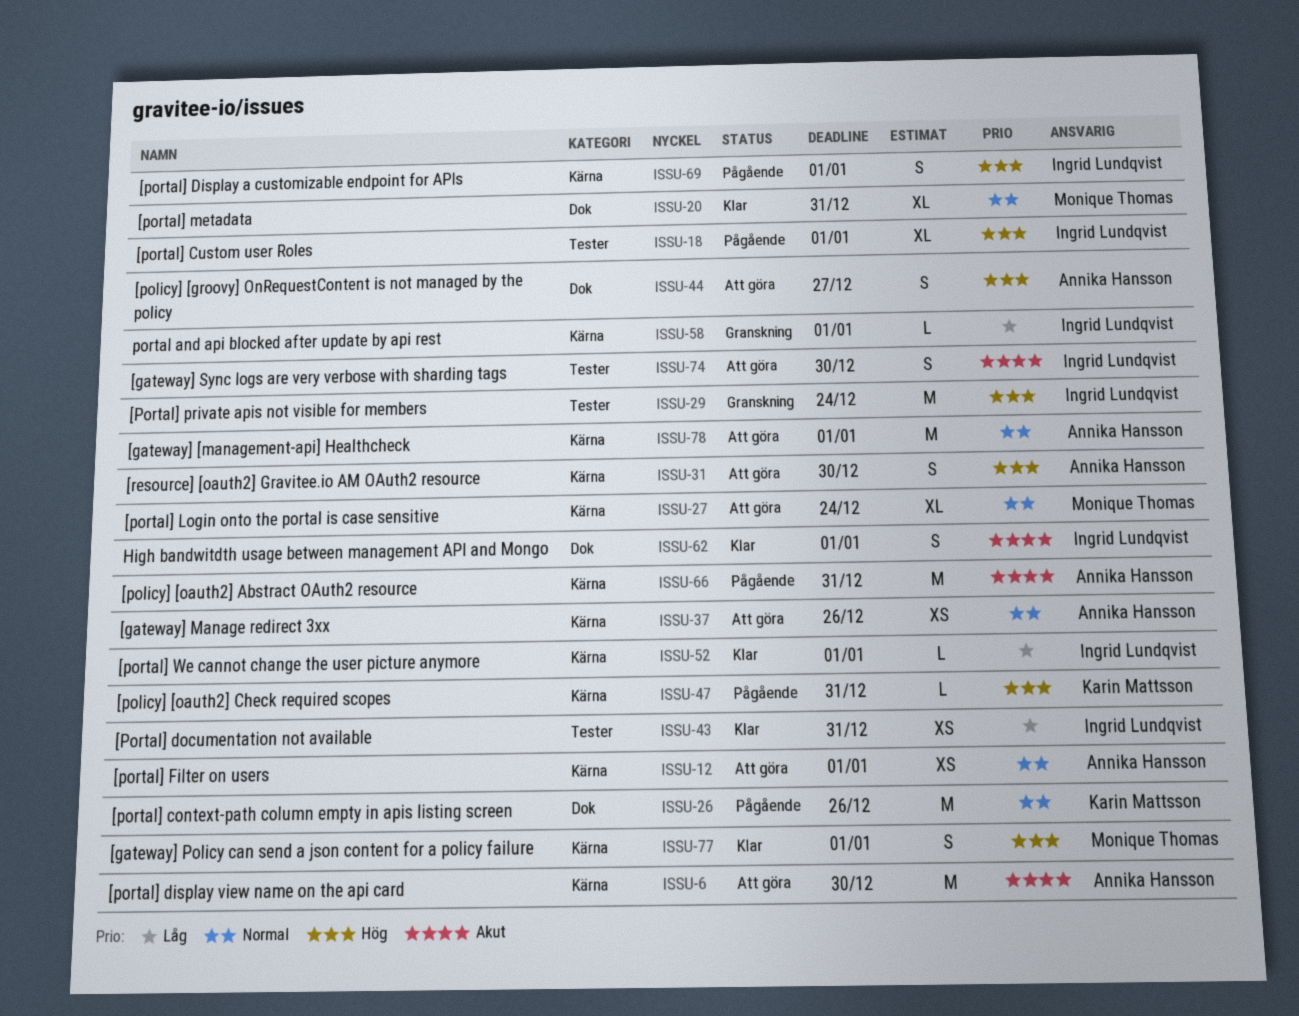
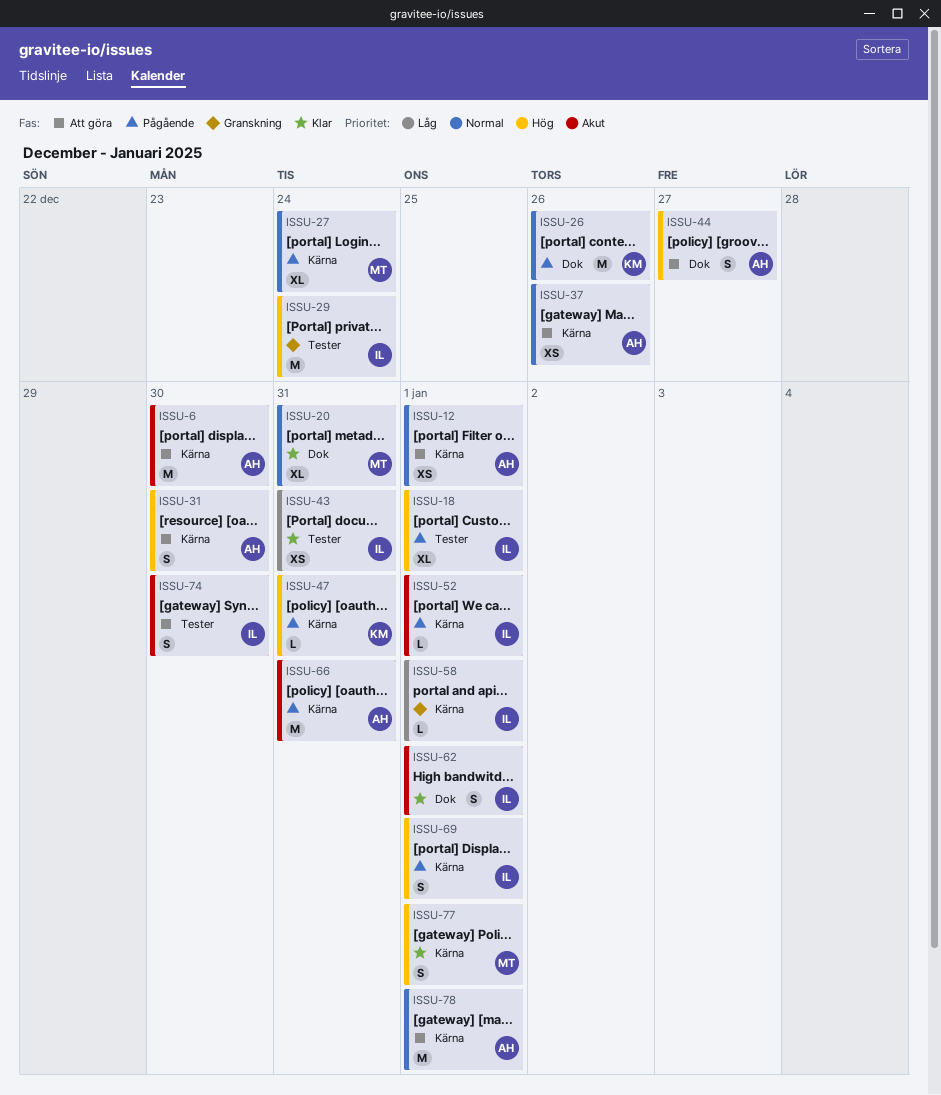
ISSU-27, status: Att göra -> Pågående
ISSU-52, status: Klar -> Pågående
ISSU-52, priority: Låg -> Akut

